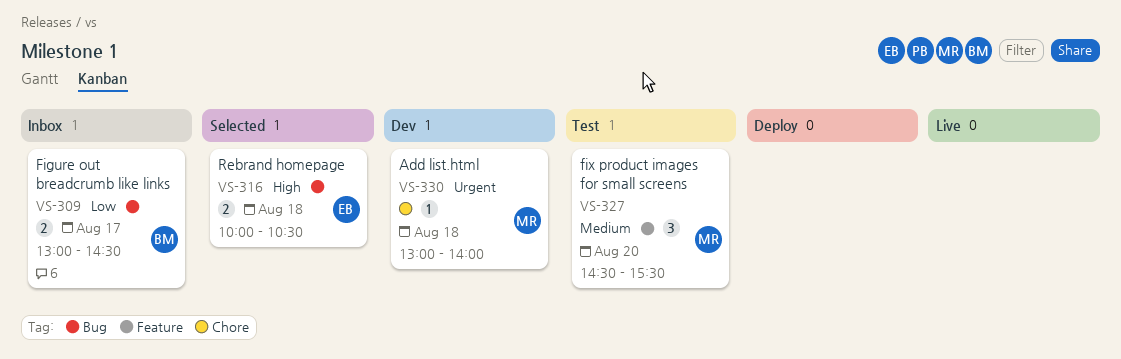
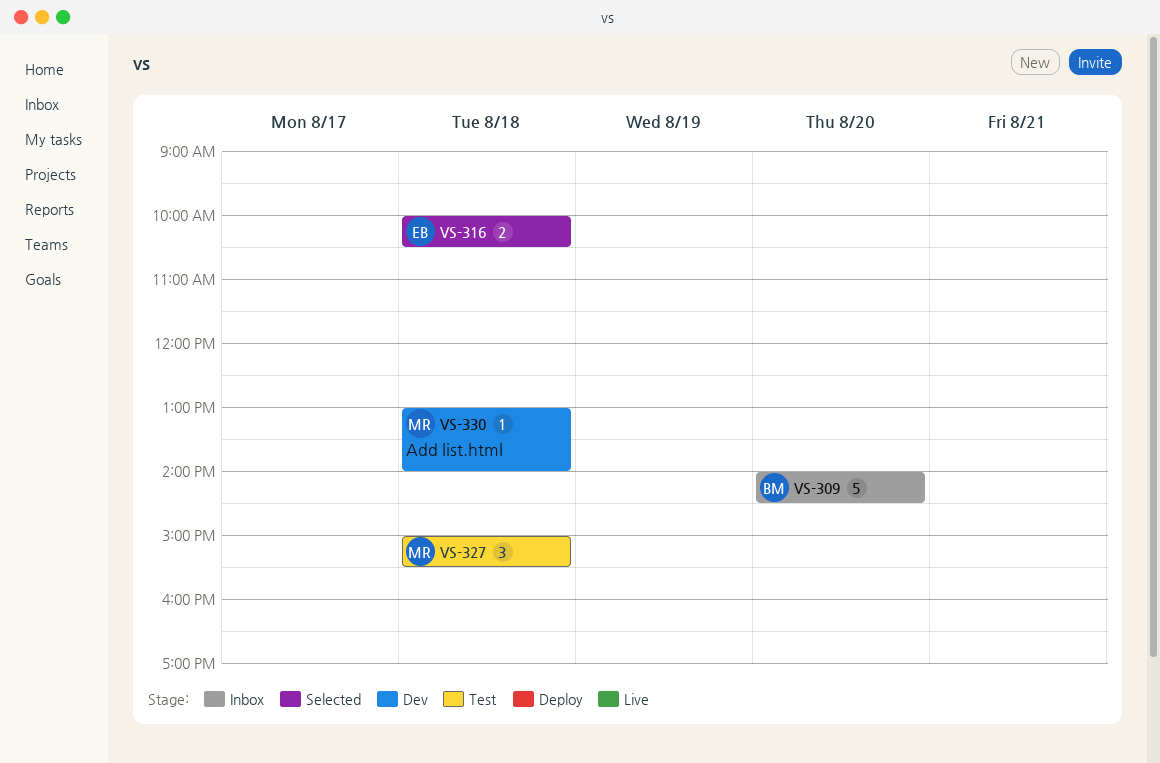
VS-309, estimate: 2 -> 5
VS-309, day: Aug 17 -> Aug 20
VS-309, begins: 13:00 -> 14:00
VS-327, day: Aug 20 -> Aug 18
VS-327, begins: 14:30 -> 15:00

